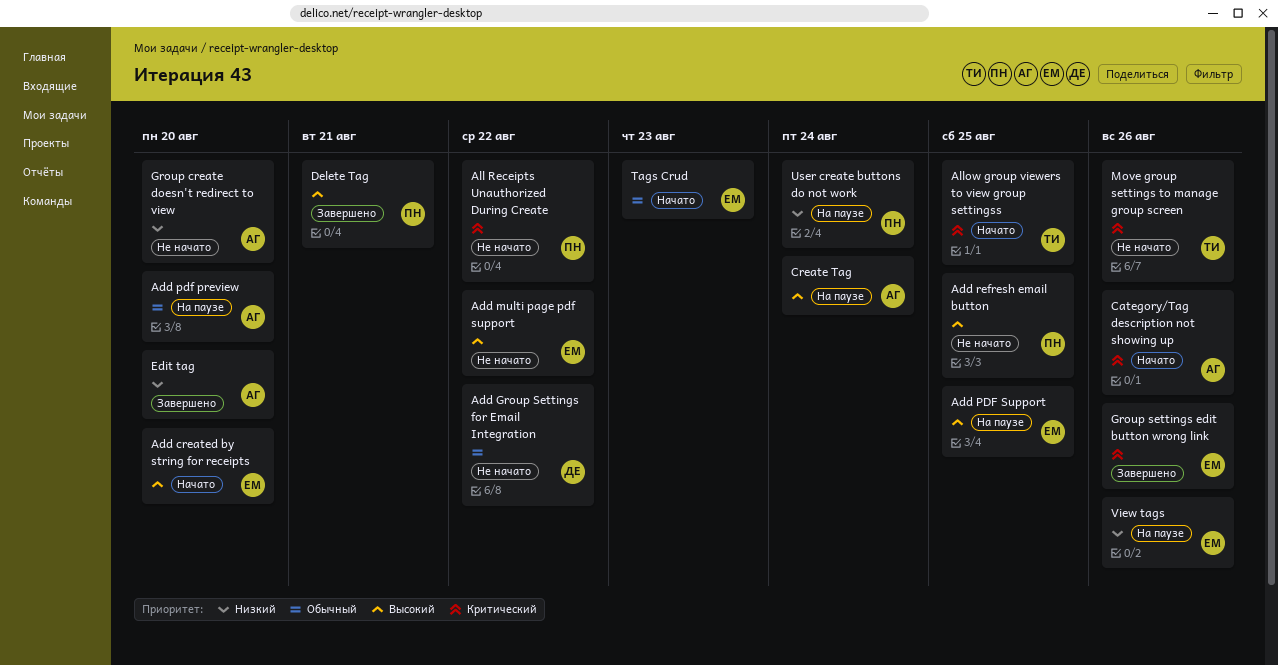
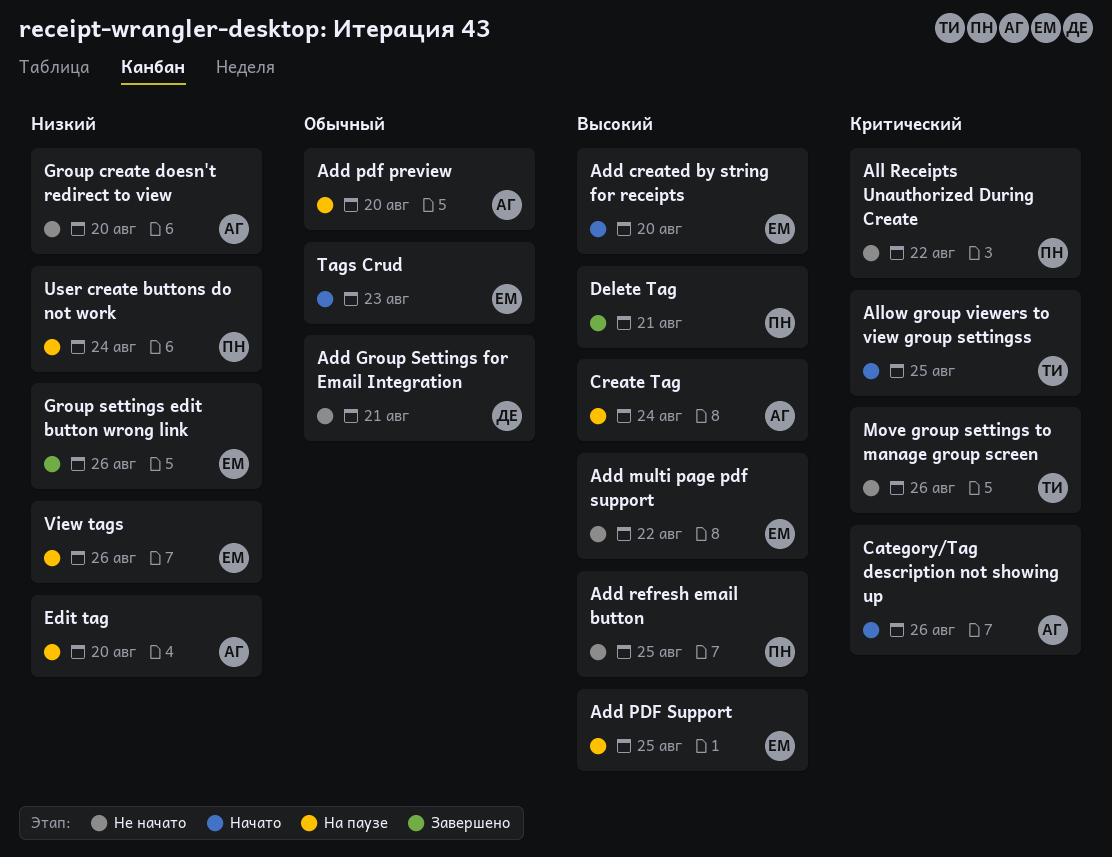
Add Group Settings for Email Integration, due: Aug 22 -> Aug 21
Edit tag, status: Завершено -> На паузе
Group settings edit button wrong link, priority: Критический -> Низкий

